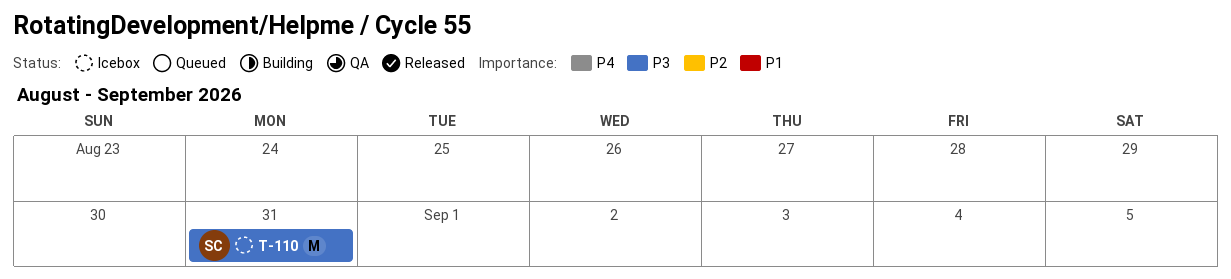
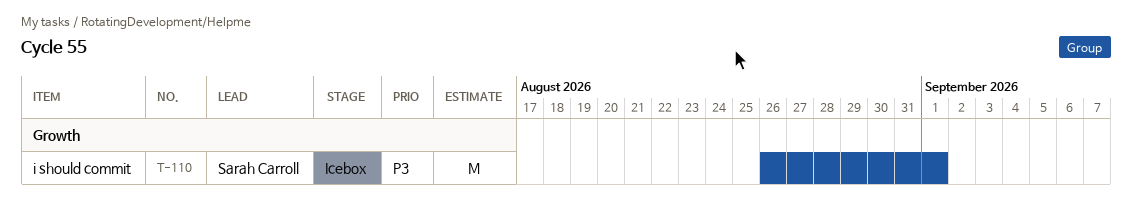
T-110, start: Aug 31 -> Aug 26
T-110, due: Aug 31 -> Sep 1

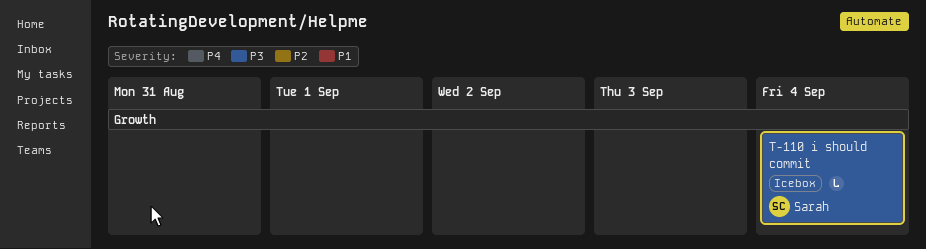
T-110, estimate: M -> L
T-110, due: Sep 1 -> Sep 4

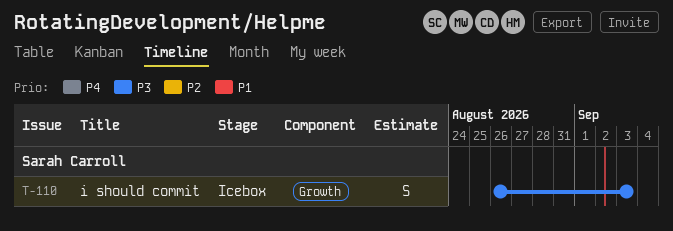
T-110, estimate: L -> S
T-110, due: Sep 4 -> Sep 3

